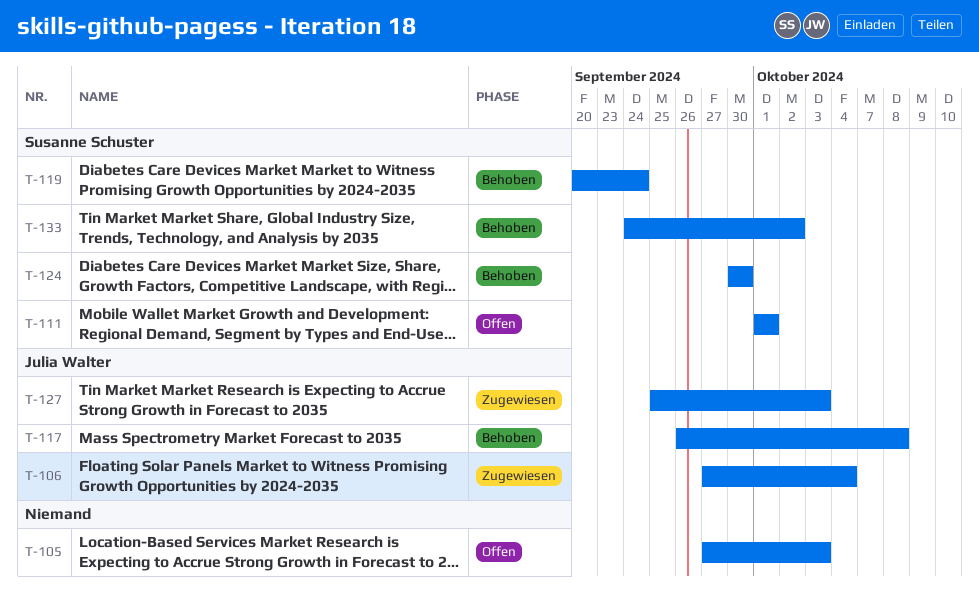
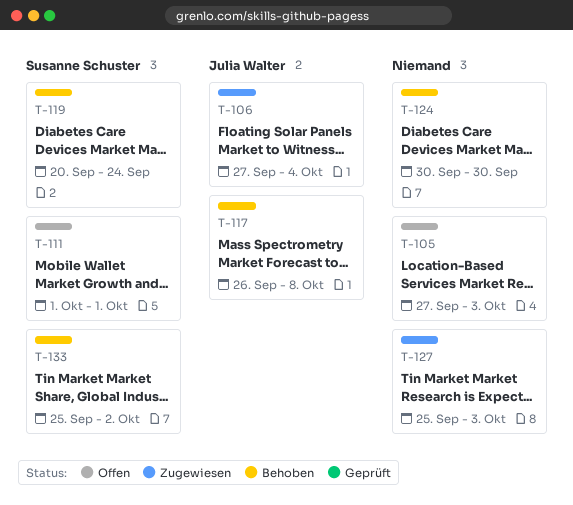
T-124, owner: Susanne Schuster -> none
T-127, owner: Julia Walter -> none
T-133, start: Sep 24 -> Sep 25

